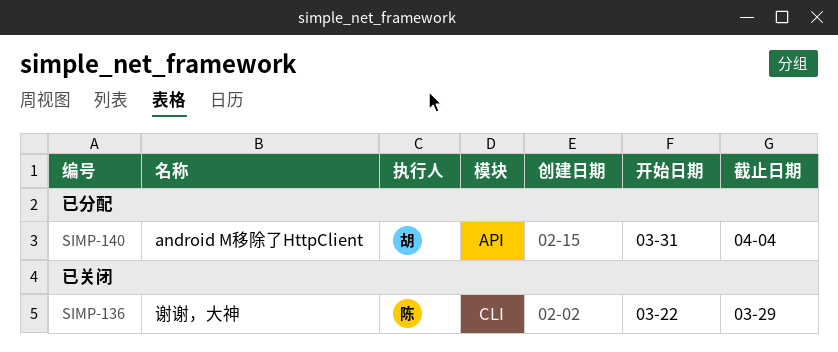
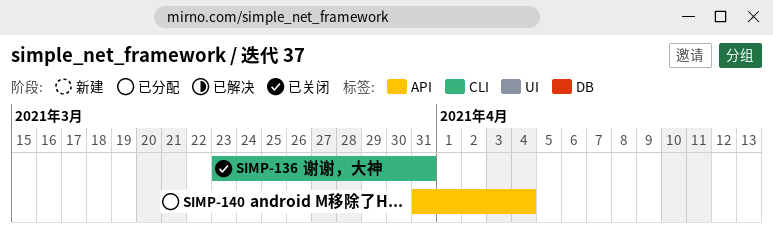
SIMP-136, start: Mar 22 -> Mar 23
SIMP-136, due: Mar 29 -> Mar 31

